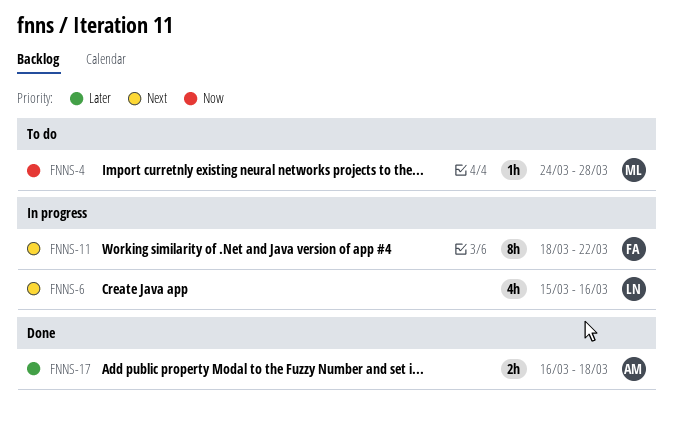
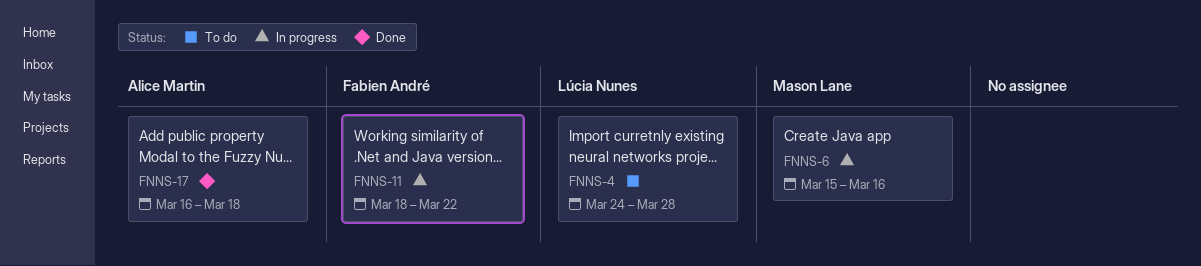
FNNS-4, owner: Mason Lane -> Lúcia Nunes
FNNS-6, owner: Lúcia Nunes -> Mason Lane

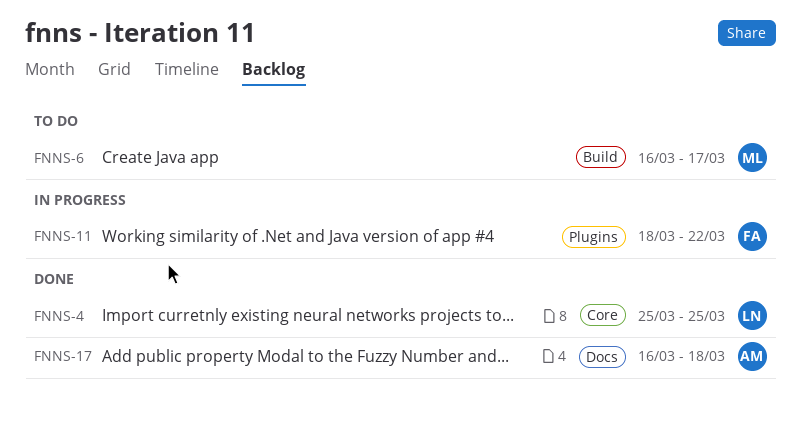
FNNS-4, status: To do -> Done
FNNS-4, start: Mar 24 -> Mar 25
FNNS-4, due: Mar 28 -> Mar 25
FNNS-6, status: In progress -> To do
FNNS-6, start: Mar 15 -> Mar 16
FNNS-6, due: Mar 16 -> Mar 17

